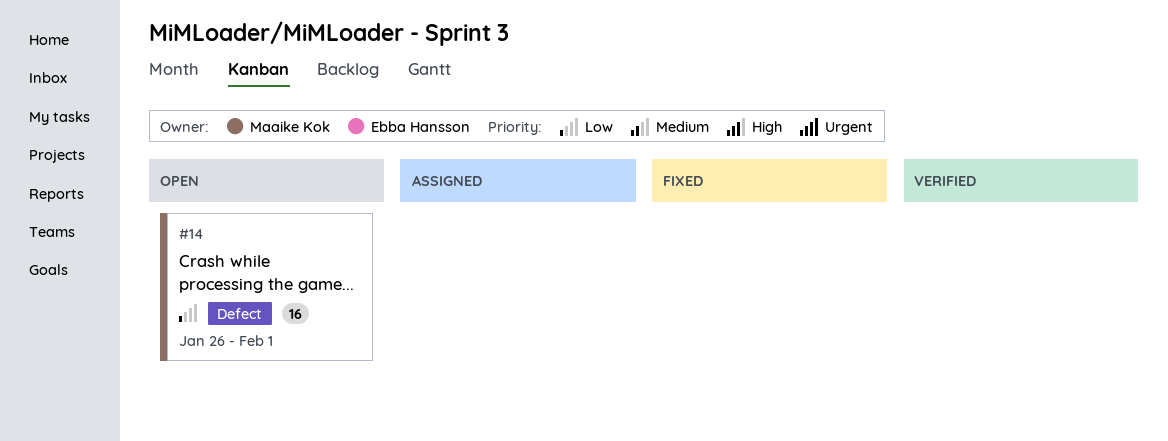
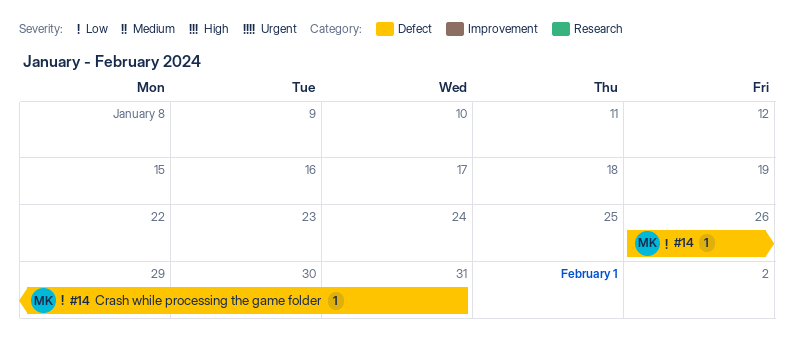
#14, estimate: 16 -> 1
#14, due: Feb 1 -> Jan 31

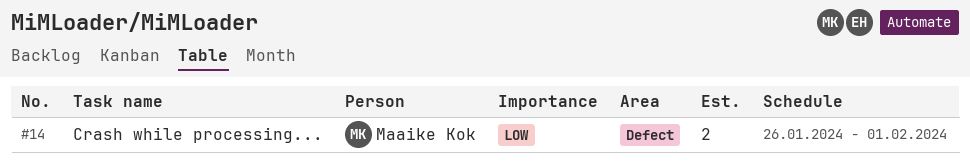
#14, estimate: 1 -> 2
#14, due: Jan 31 -> Feb 1

